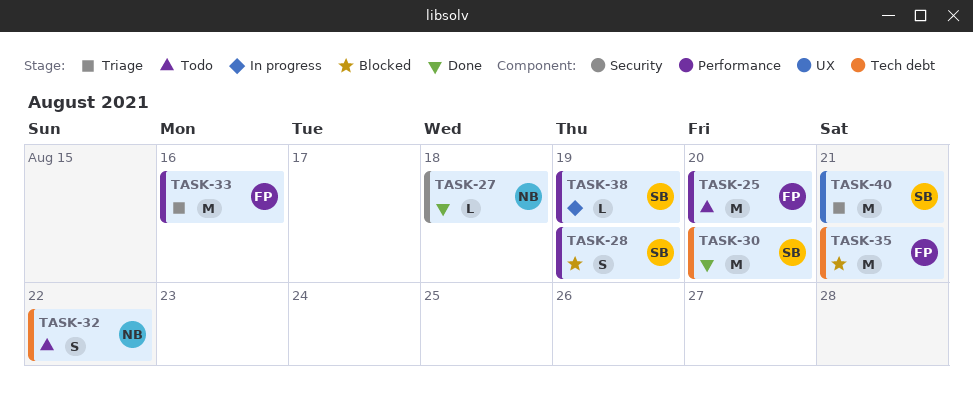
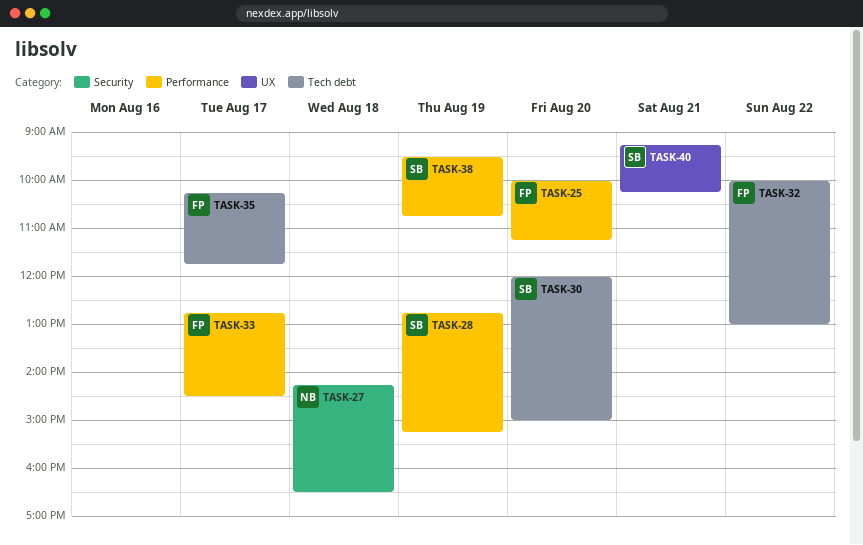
TASK-32, owner: NB -> FP
TASK-33, day: Aug 16 -> Aug 17
TASK-35, day: Aug 21 -> Aug 17

